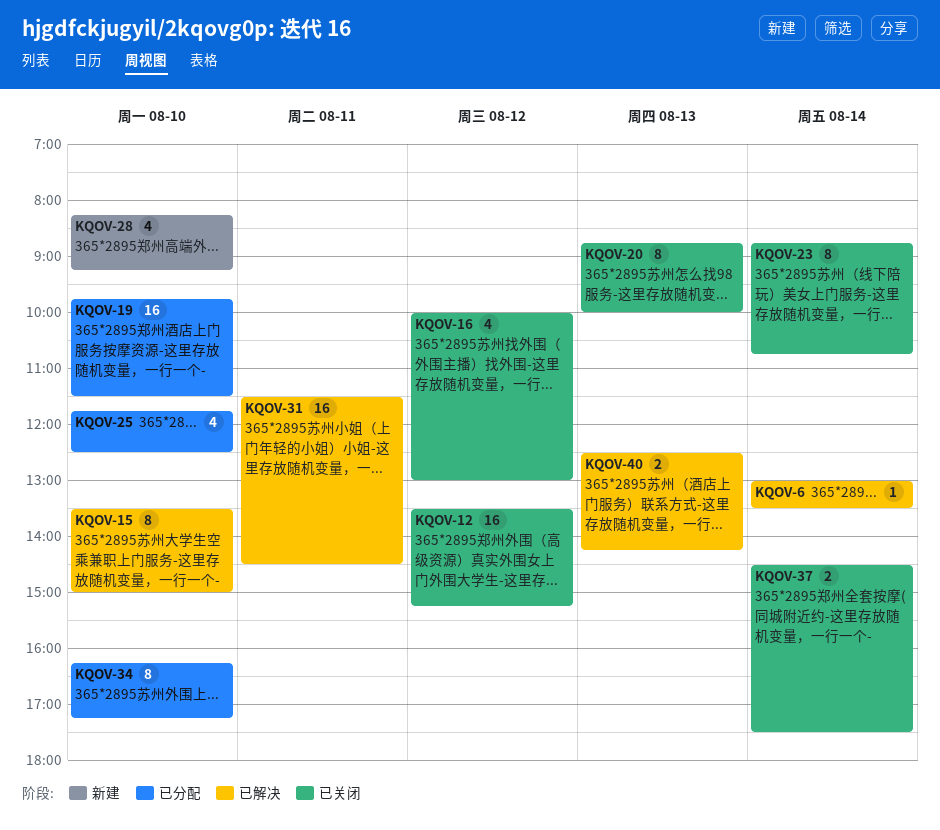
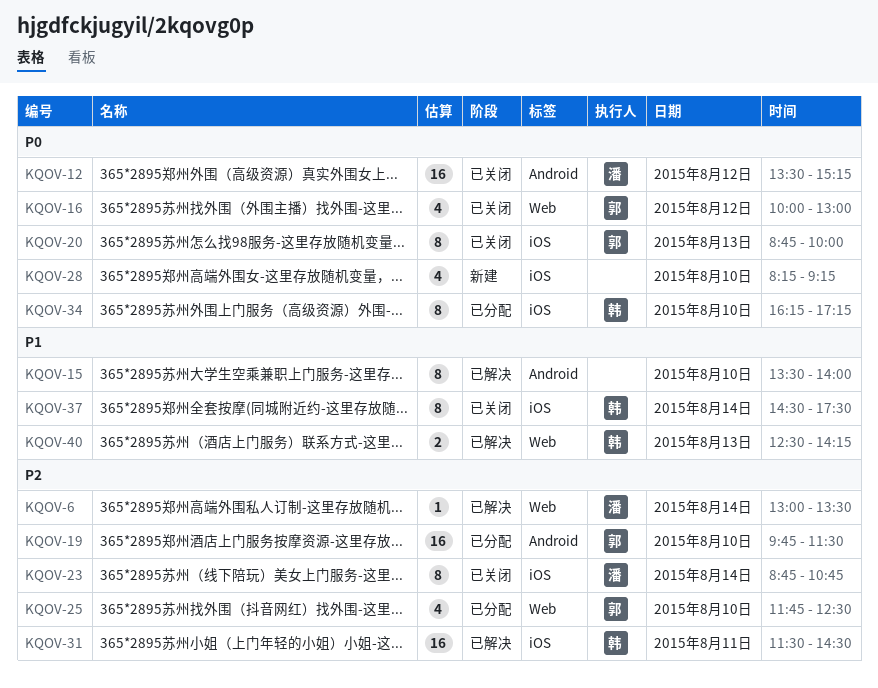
KQOV-15, ends: 15:00 -> 14:00
KQOV-37, estimate: 2 -> 8

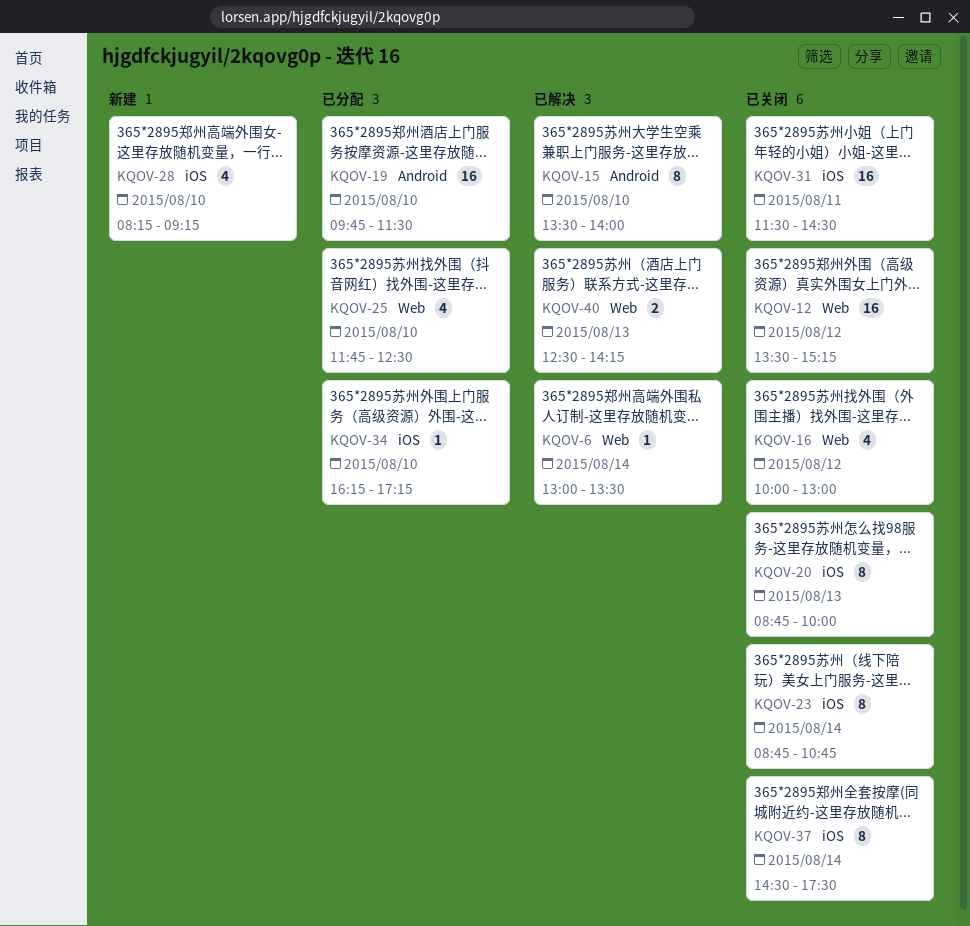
KQOV-12, label: Android -> Web
KQOV-31, status: 已解决 -> 已关闭
KQOV-34, estimate: 8 -> 1

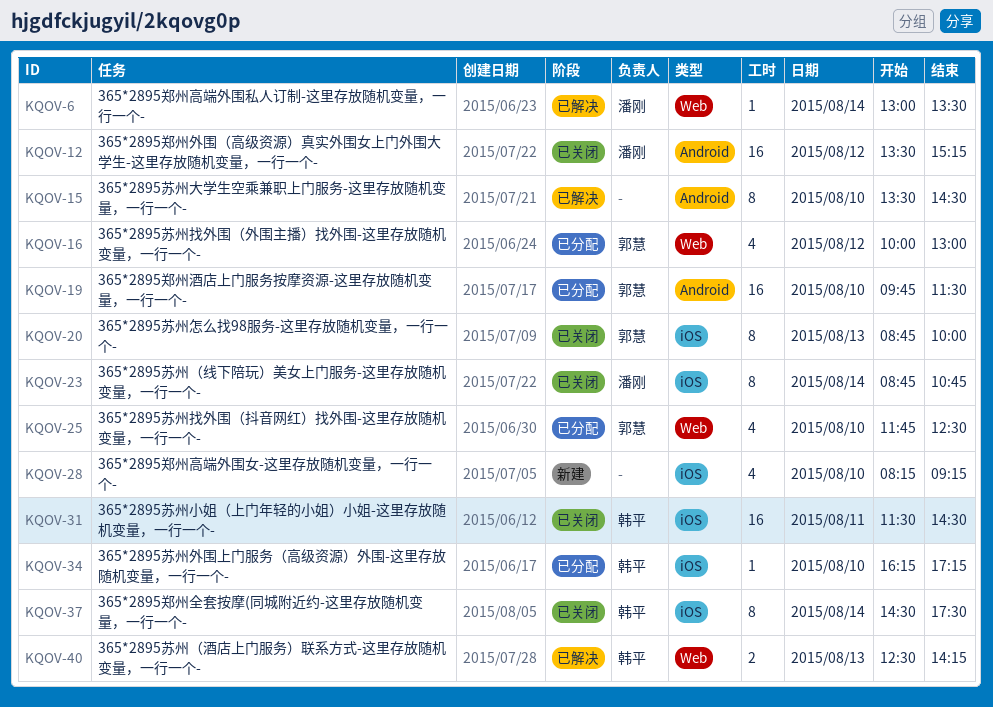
KQOV-12, label: Web -> Android
KQOV-15, ends: 14:00 -> 14:30
KQOV-16, status: 已关闭 -> 已分配

